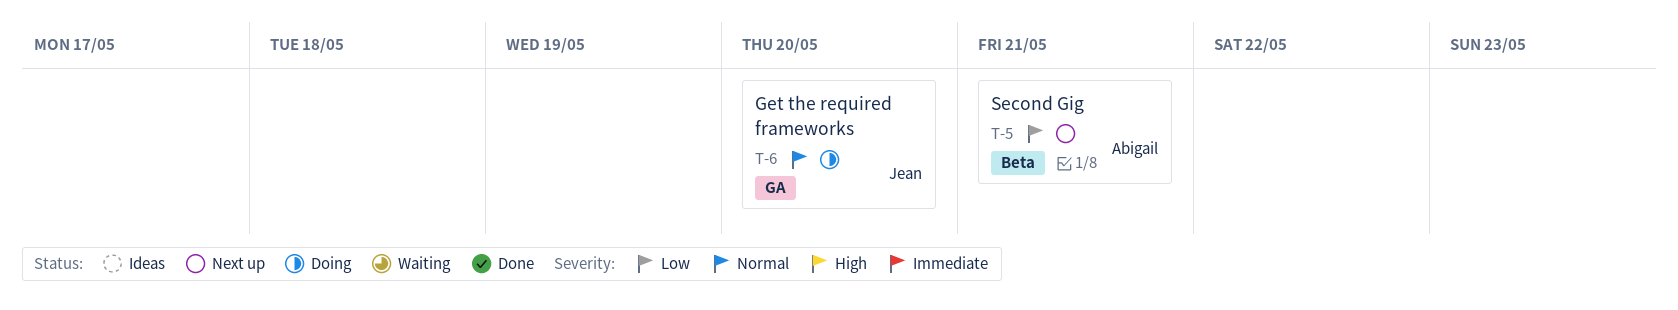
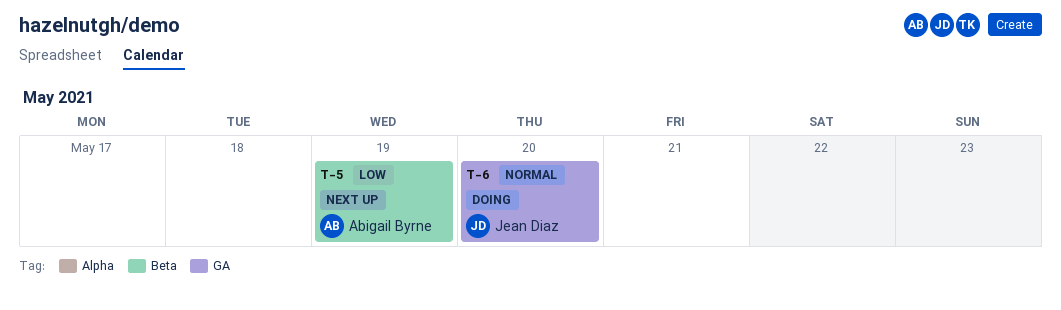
T-5, due: May 21 -> May 19

